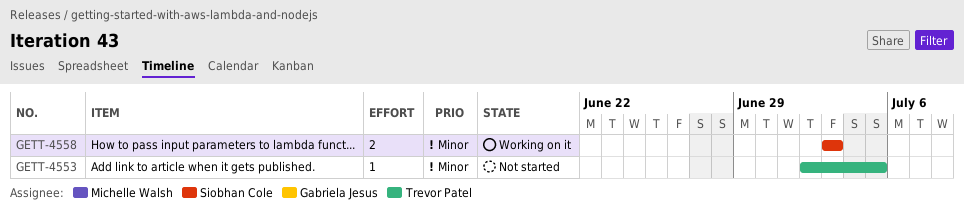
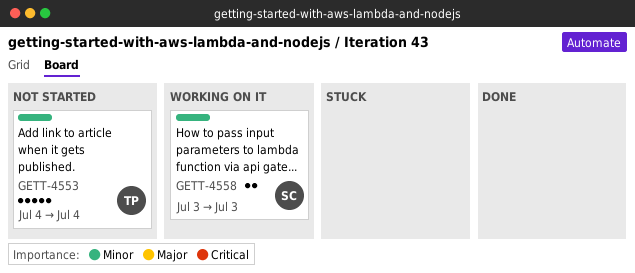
GETT-4553, estimate: 1 -> 5
GETT-4553, start: Jul 2 -> Jul 4
GETT-4553, due: Jul 5 -> Jul 4

